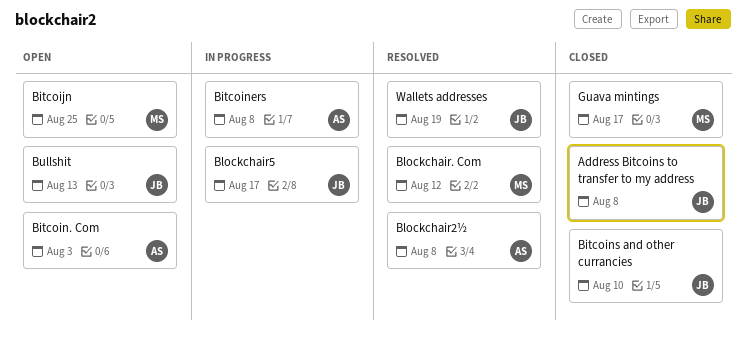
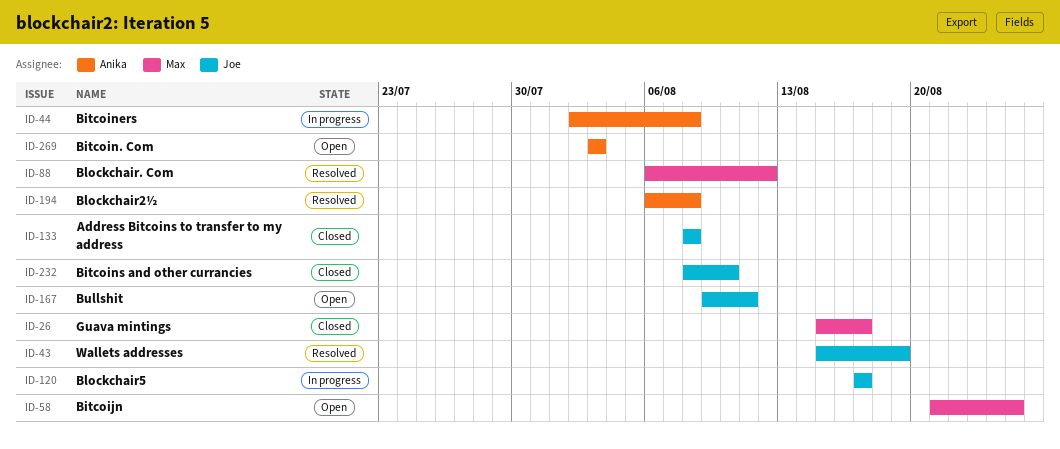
Bullshit, due: Aug 13 -> Aug 11

